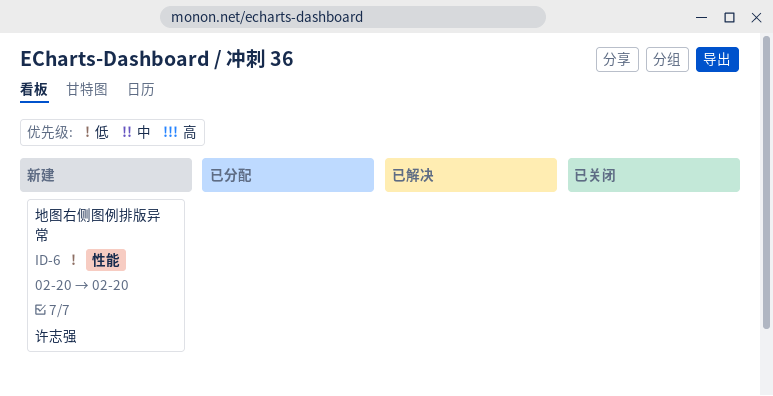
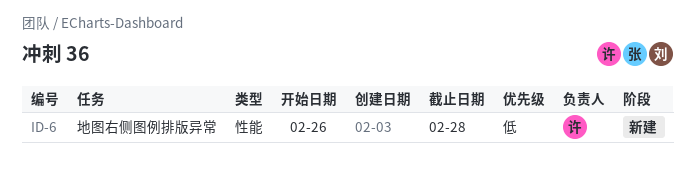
ID-6, start: Feb 20 -> Feb 26
ID-6, due: Feb 20 -> Feb 28

